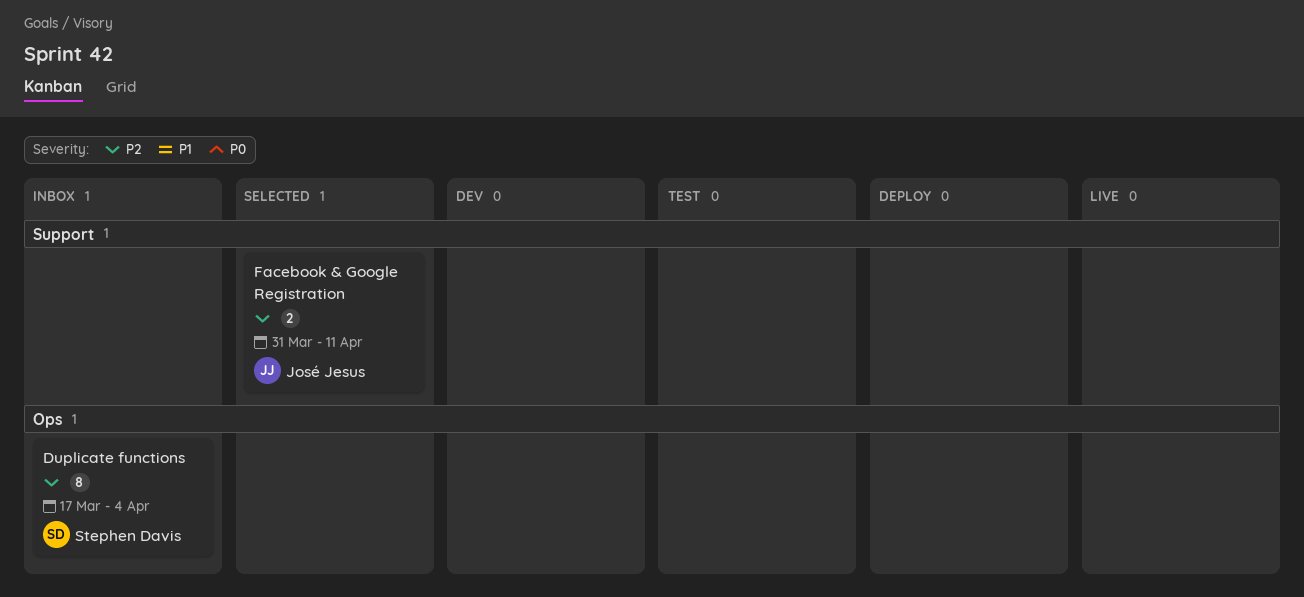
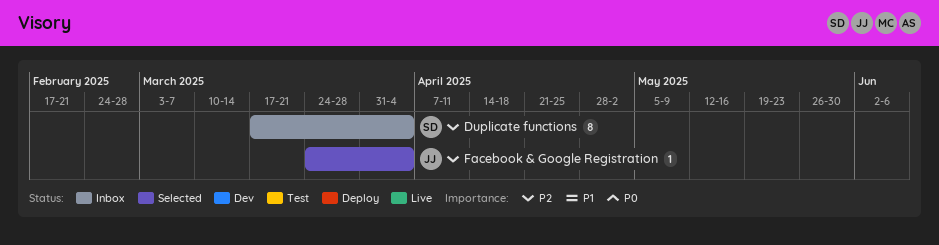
Facebook & Google Registration, estimate: 2 -> 1
Facebook & Google Registration, start: Mar 31 -> Mar 24
Facebook & Google Registration, due: Apr 11 -> Apr 4

